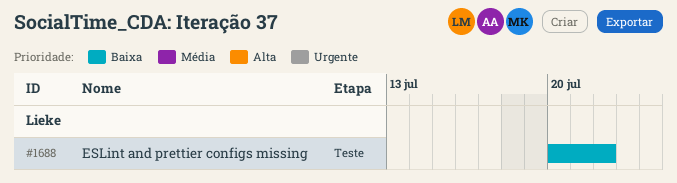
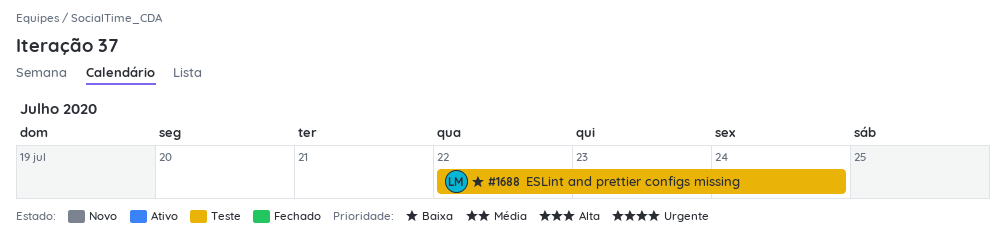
#1688, start: Jul 20 -> Jul 22
#1688, due: Jul 22 -> Jul 24

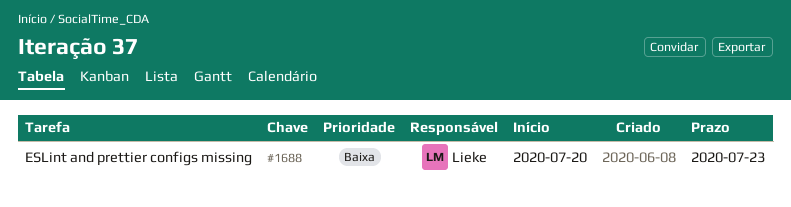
#1688, start: Jul 22 -> Jul 20
#1688, due: Jul 24 -> Jul 23

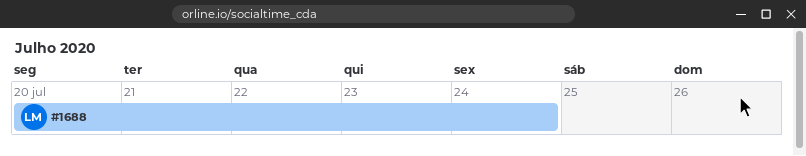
#1688, due: Jul 23 -> Jul 24

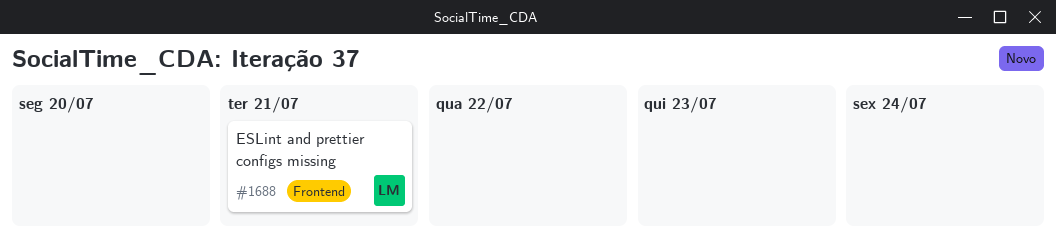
#1688, due: Jul 24 -> Jul 21

